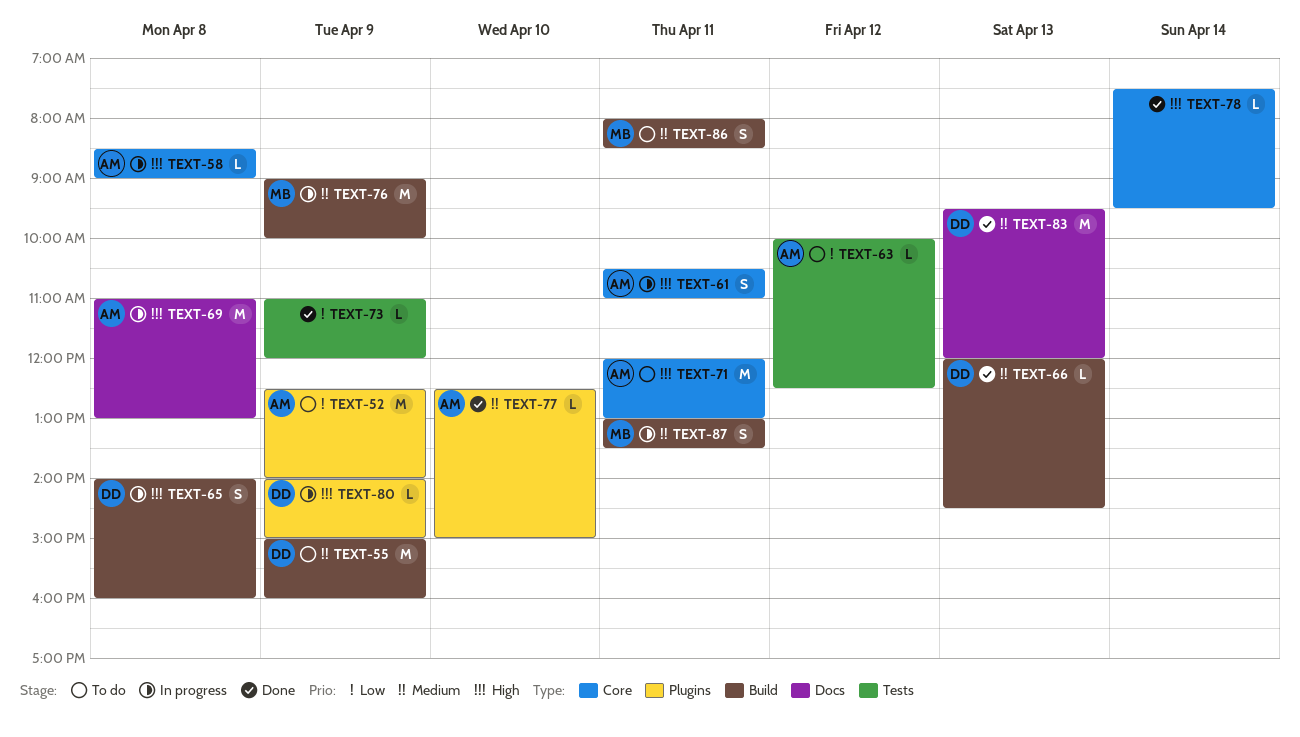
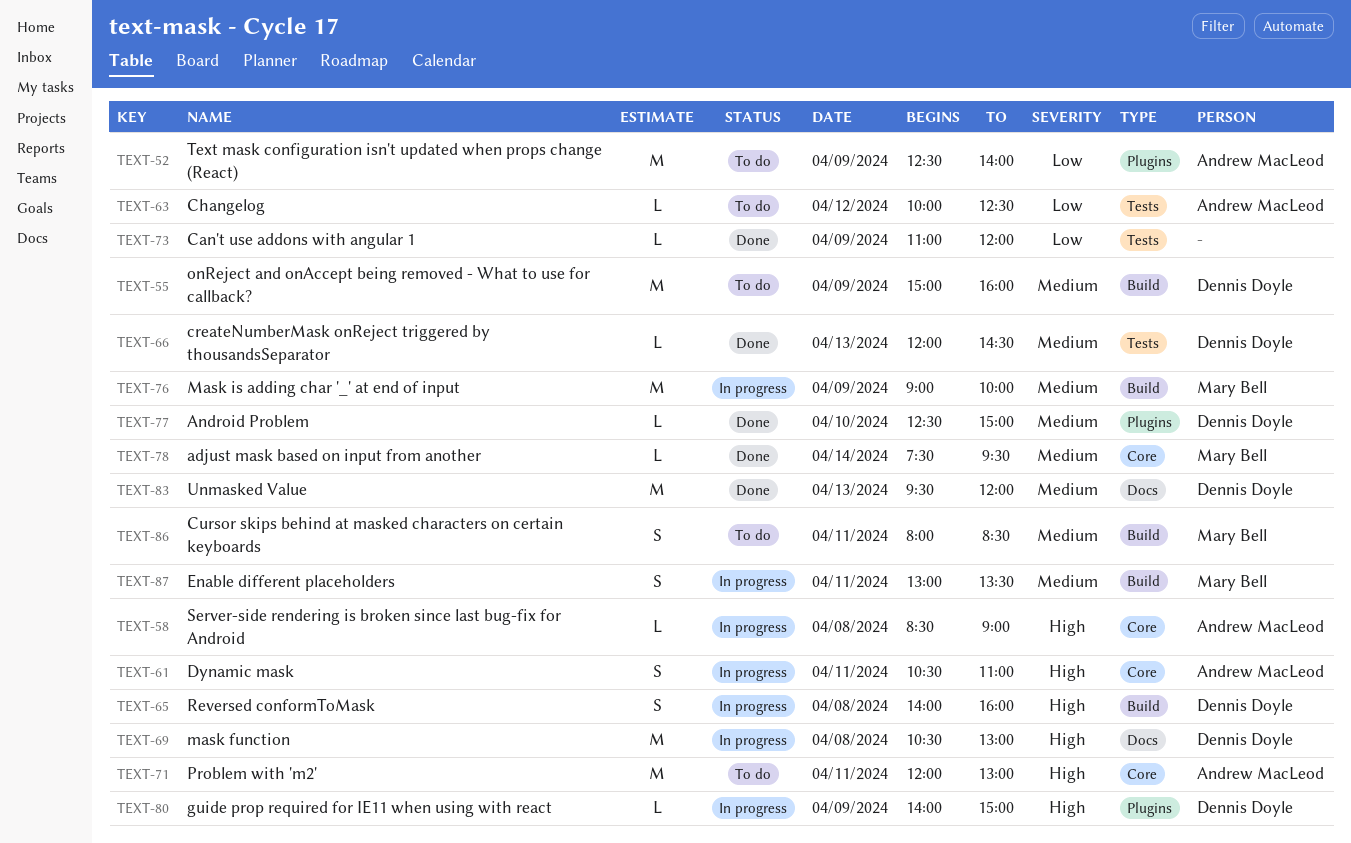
TEXT-66, label: Build -> Tests
TEXT-69, owner: Andrew MacLeod -> Dennis Doyle
TEXT-69, begins: 11:00 -> 10:30
TEXT-77, owner: Andrew MacLeod -> Dennis Doyle
TEXT-78, owner: none -> Mary Bell
TEXT-78, priority: High -> Medium

